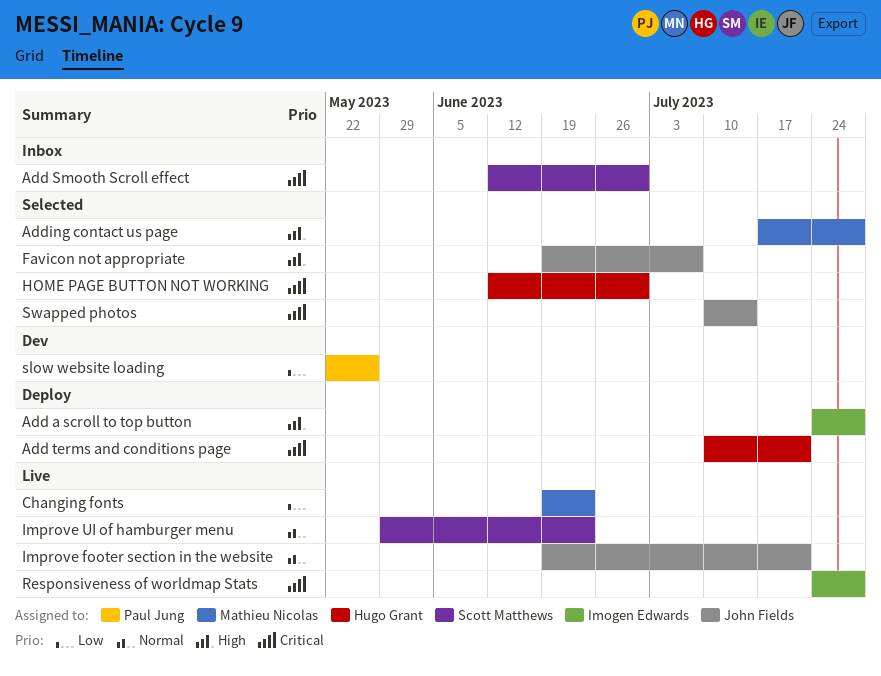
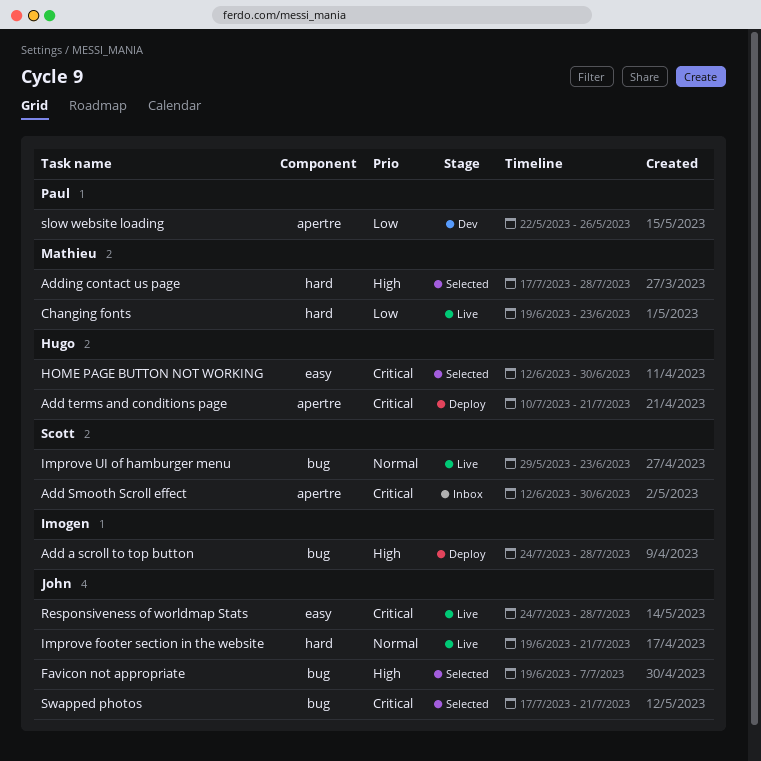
Responsiveness of worldmap Stats, owner: Imogen Edwards -> John Fields
Swapped photos, start: Jul 10 -> Jul 17
Swapped photos, due: Jul 14 -> Jul 21

